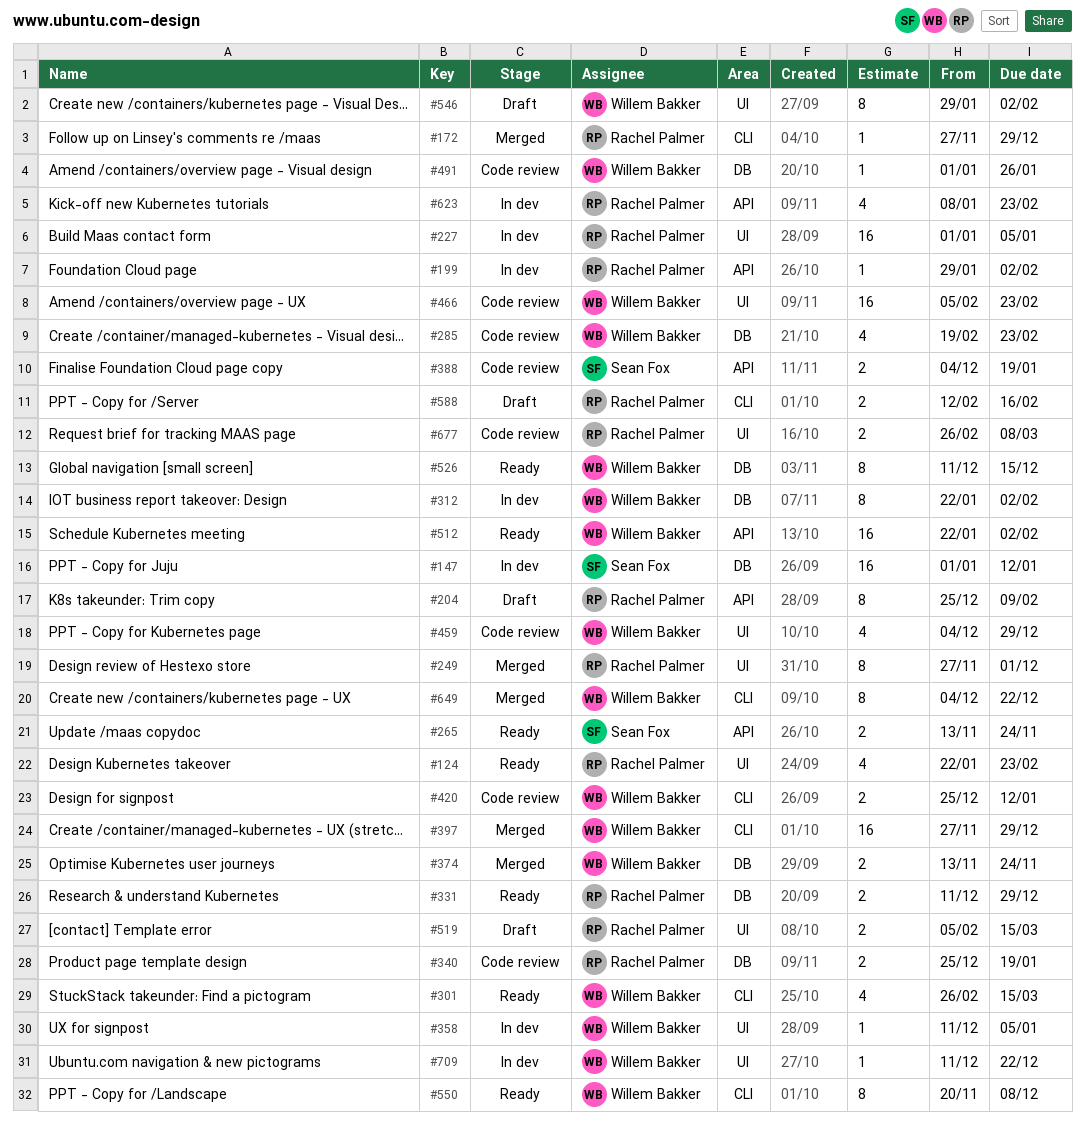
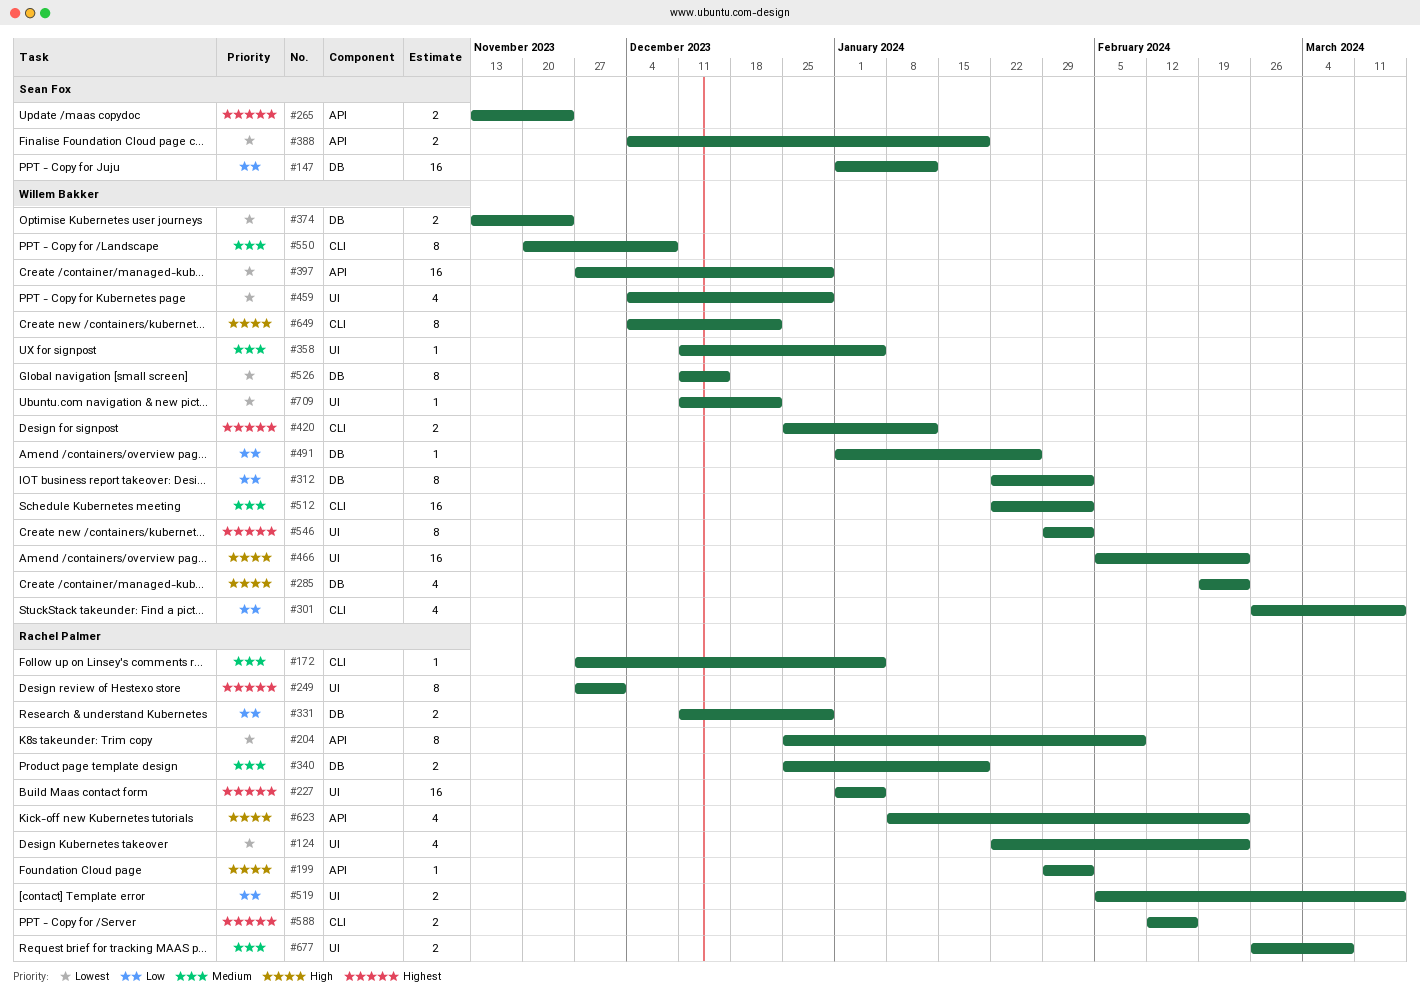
#172, due: Dec 29 -> Jan 5
#397, label: CLI -> API
#512, label: API -> CLI

